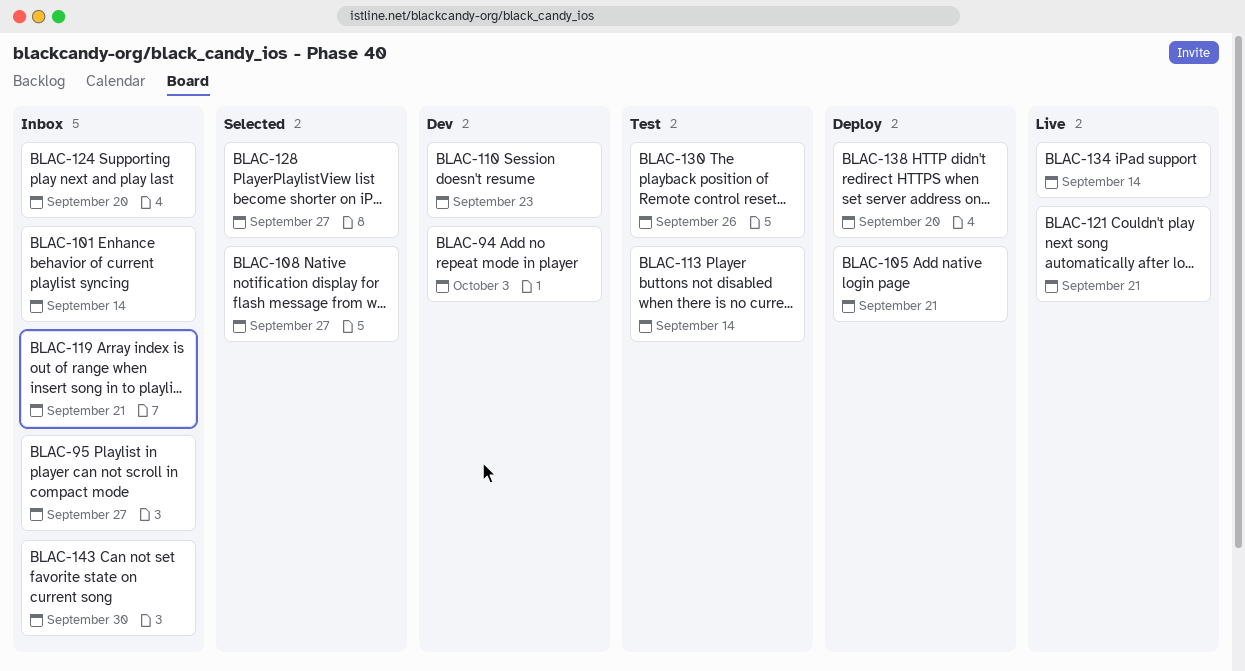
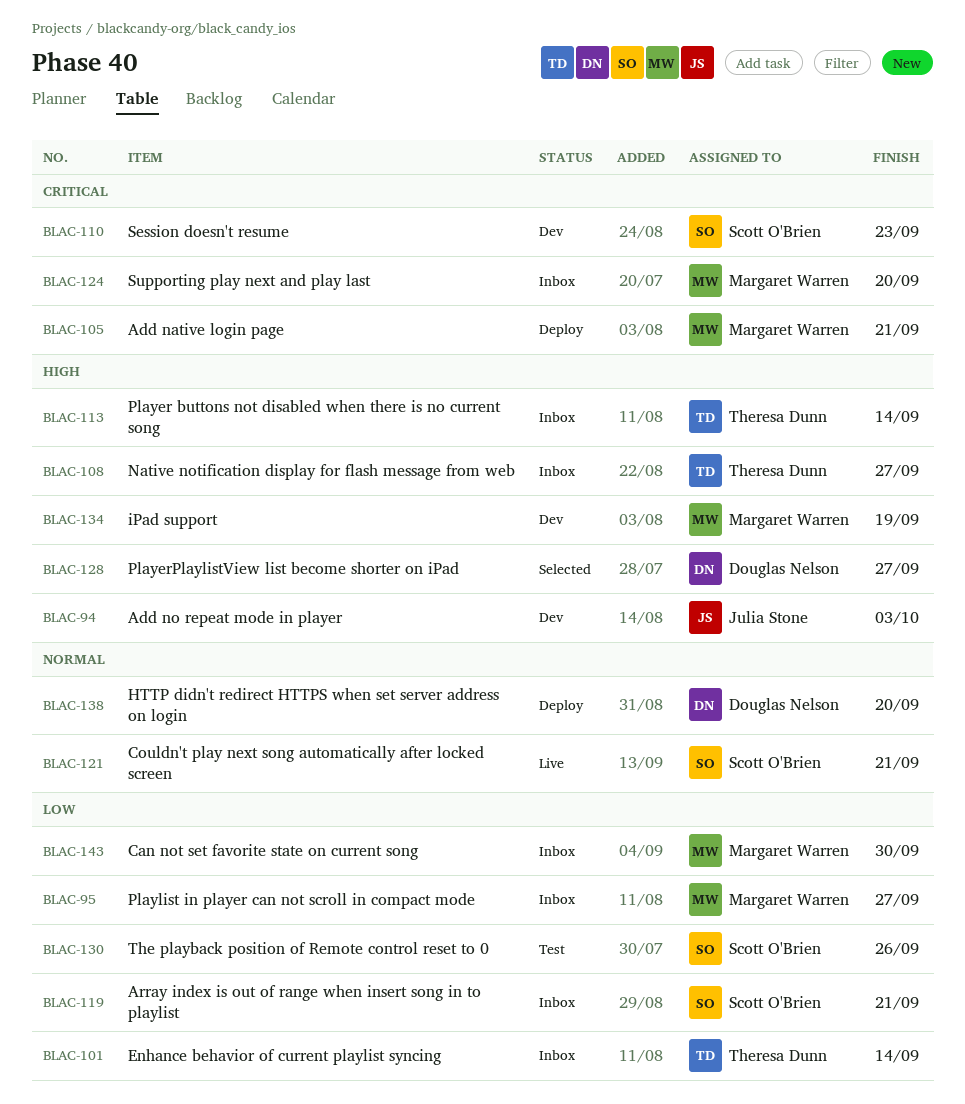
BLAC-108, status: Selected -> Inbox
BLAC-113, status: Test -> Inbox
BLAC-134, status: Live -> Dev
BLAC-134, due: Sep 14 -> Sep 19

